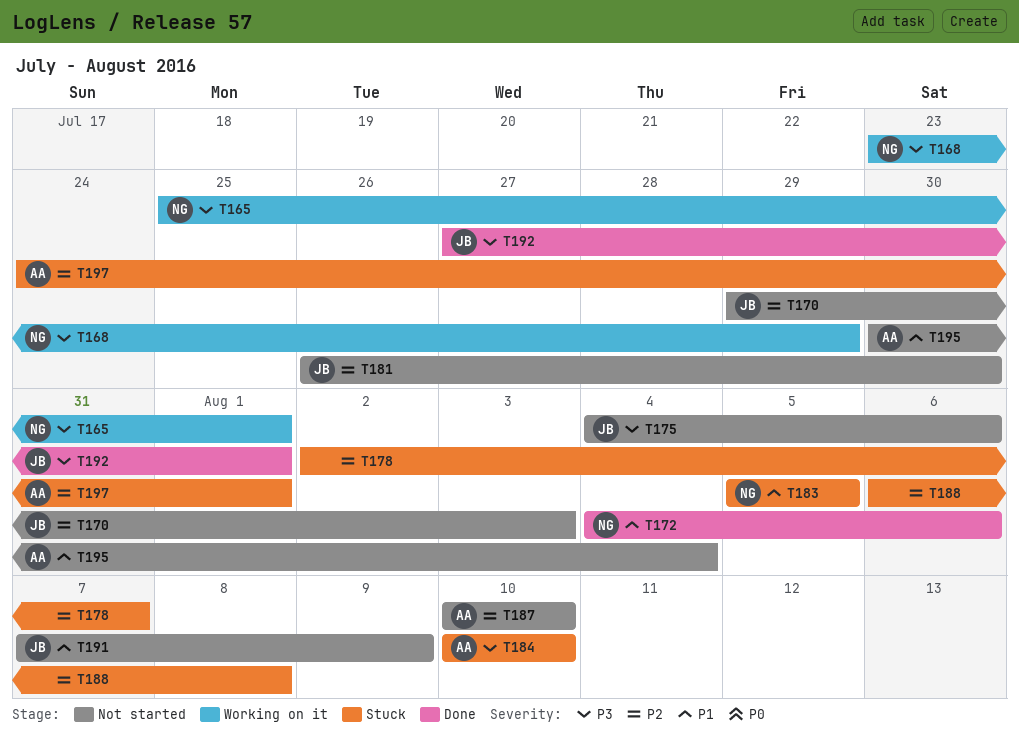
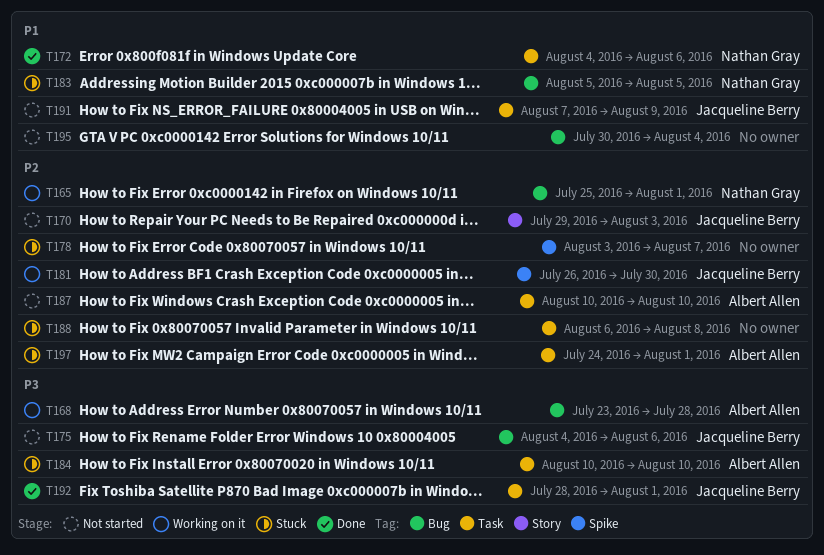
T165, priority: P3 -> P2
T168, owner: Nathan Gray -> Albert Allen
T168, due: Jul 29 -> Jul 28
T178, start: Aug 2 -> Aug 3
T181, status: Not started -> Working on it
T192, start: Jul 27 -> Jul 28
T195, owner: Albert Allen -> none

